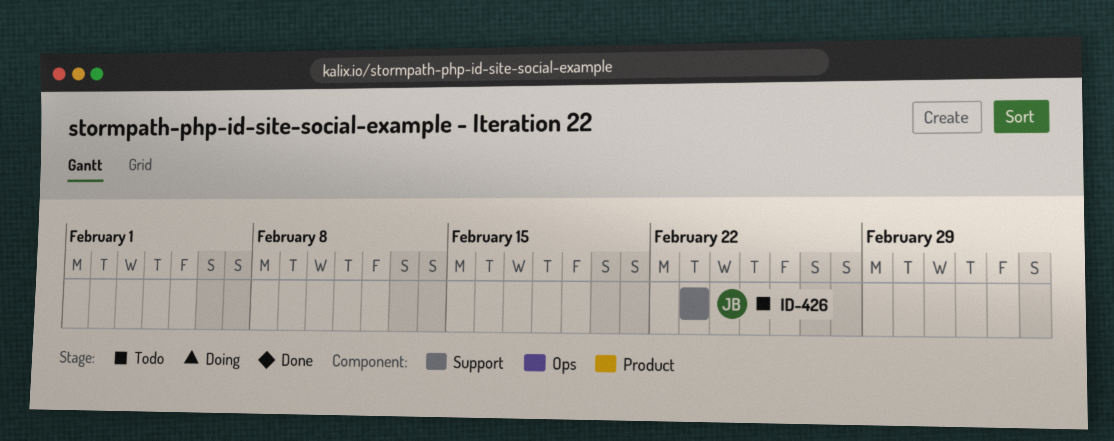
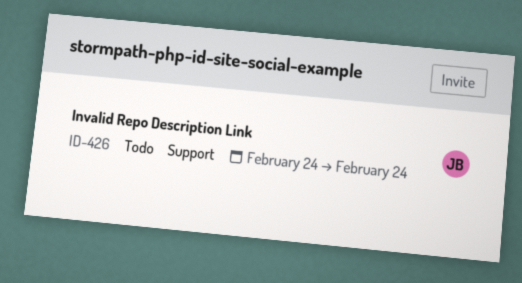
ID-426, start: Feb 23 -> Feb 24
ID-426, due: Feb 23 -> Feb 24

